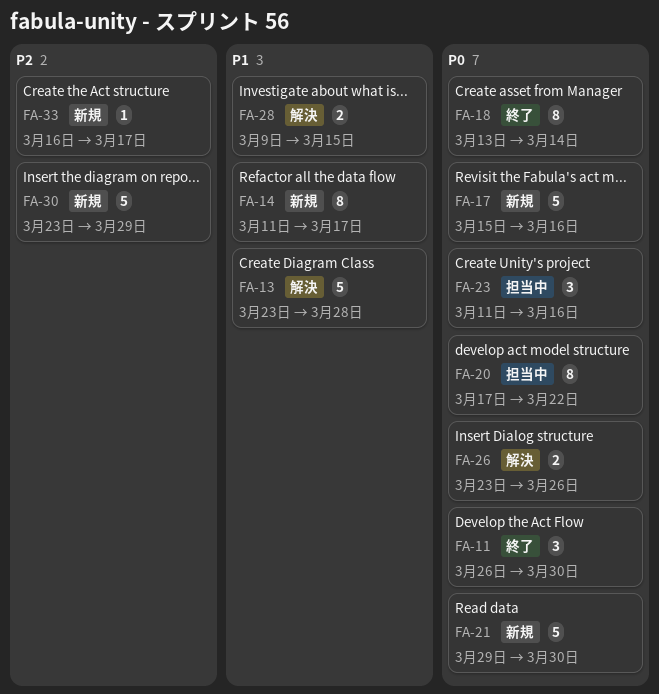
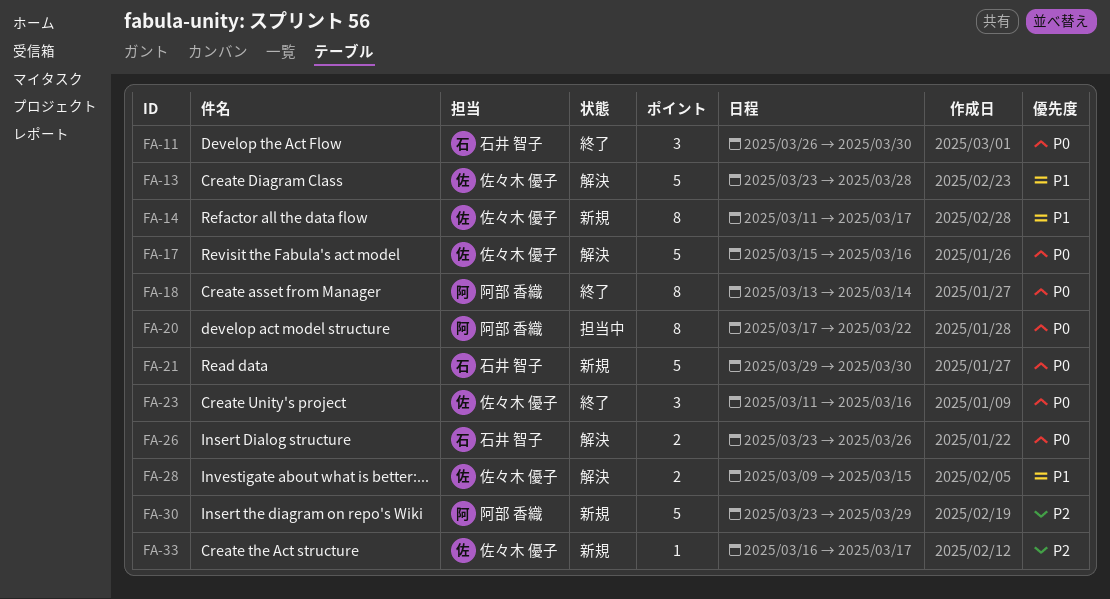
FA-17, status: 新規 -> 解決
FA-23, status: 担当中 -> 終了

